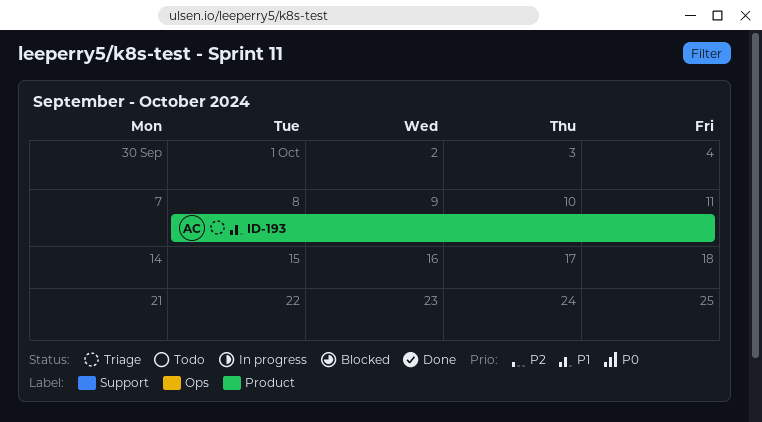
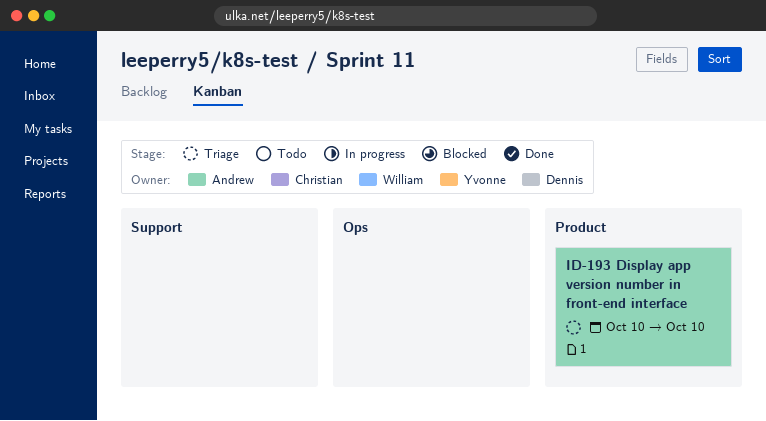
ID-193, start: Oct 8 -> Oct 10
ID-193, due: Oct 11 -> Oct 10

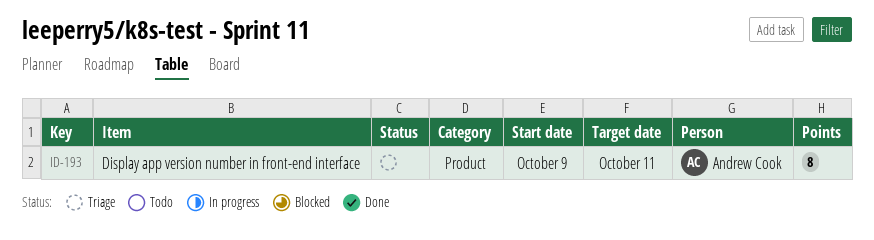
ID-193, start: Oct 10 -> Oct 9
ID-193, due: Oct 10 -> Oct 11

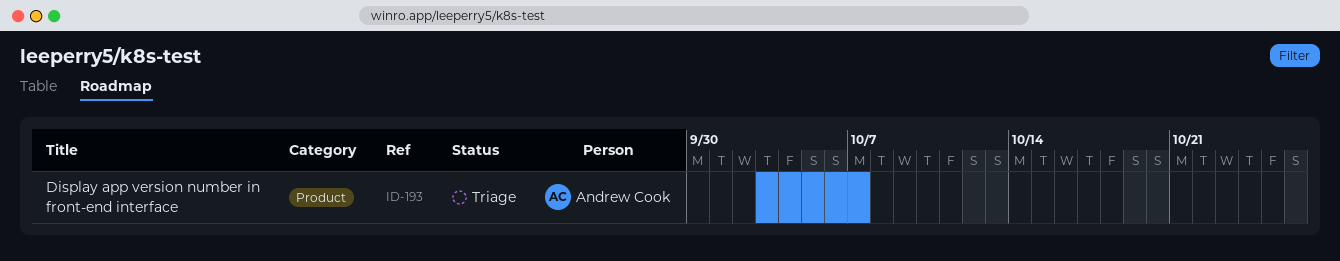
ID-193, start: Oct 9 -> Oct 3
ID-193, due: Oct 11 -> Oct 7

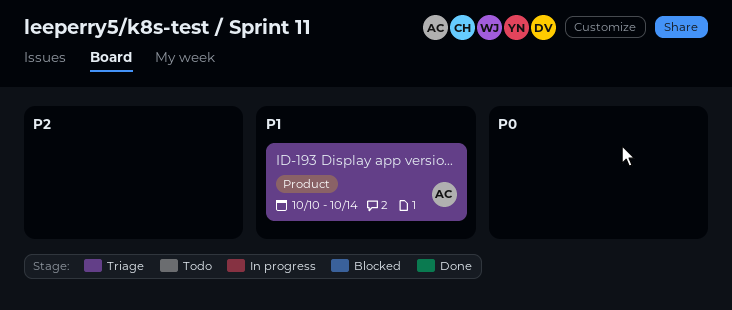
ID-193, start: Oct 3 -> Oct 10
ID-193, due: Oct 7 -> Oct 14

